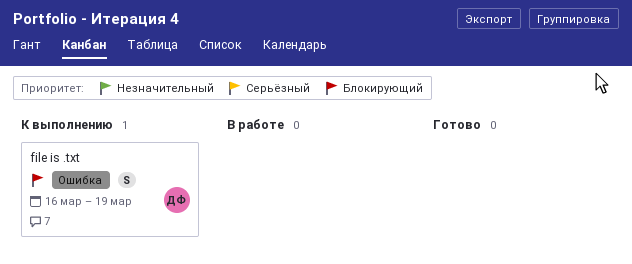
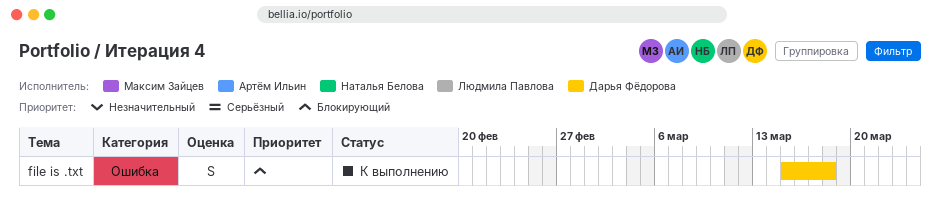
file is .txt, start: Mar 16 -> Mar 15
file is .txt, due: Mar 19 -> Mar 18

